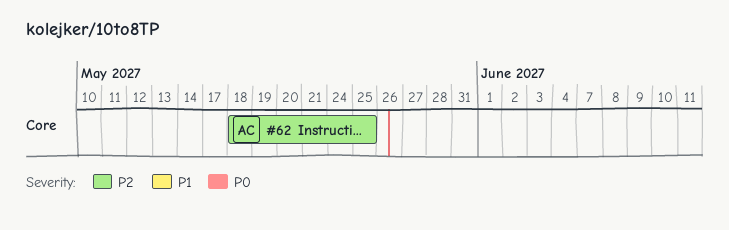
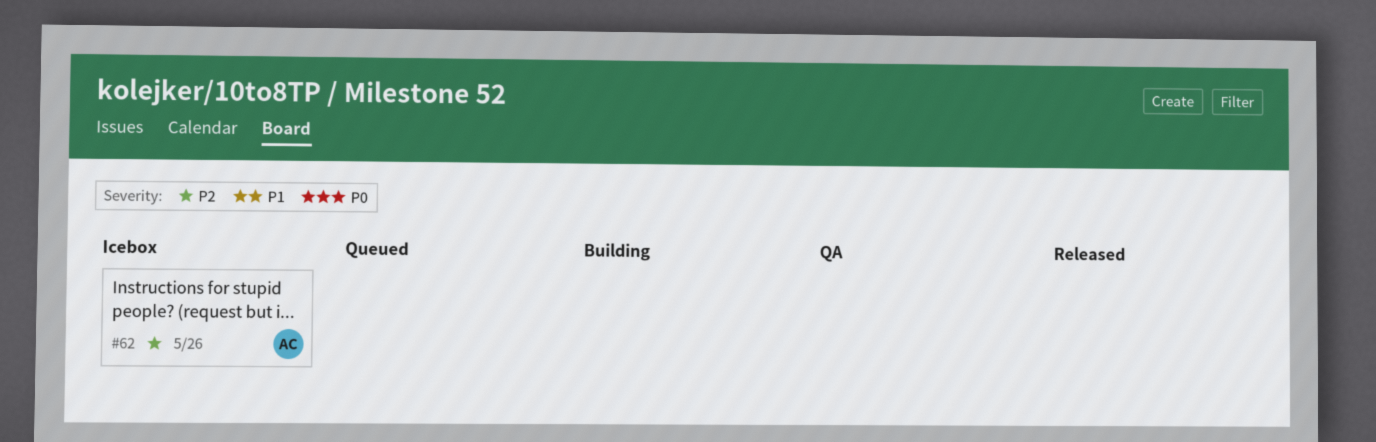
#62, due: May 25 -> May 26

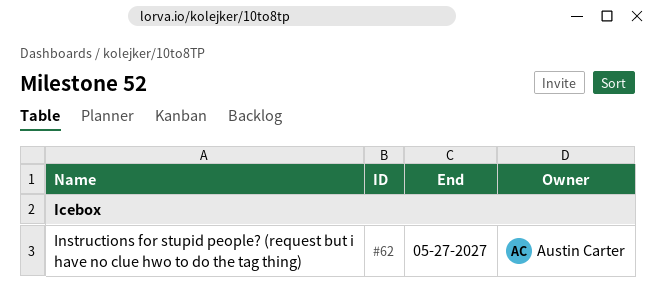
#62, due: May 26 -> May 27

